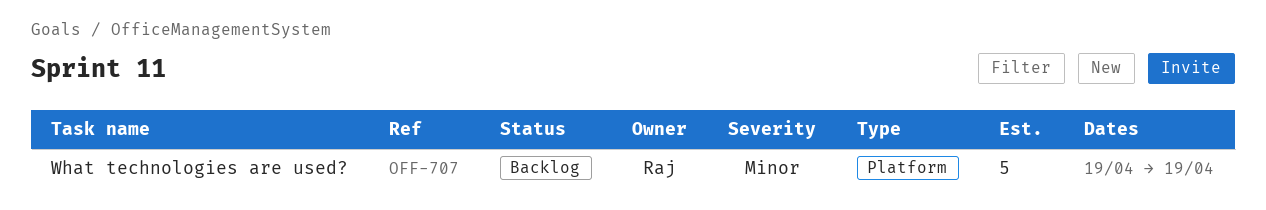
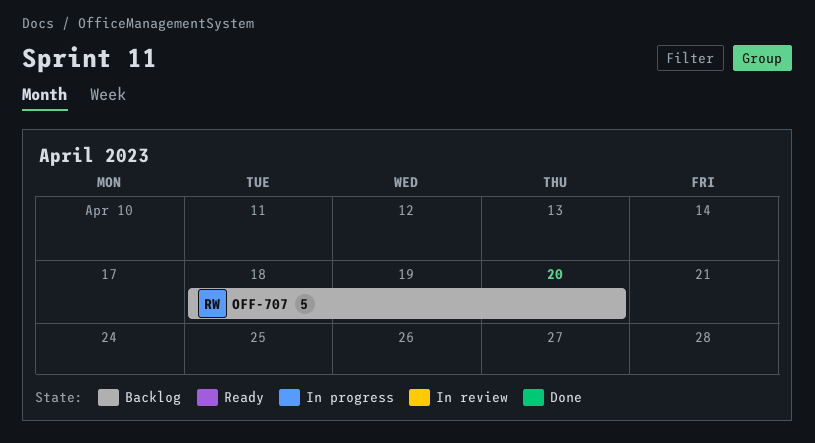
OFF-707, start: Apr 19 -> Apr 18
OFF-707, due: Apr 19 -> Apr 20

